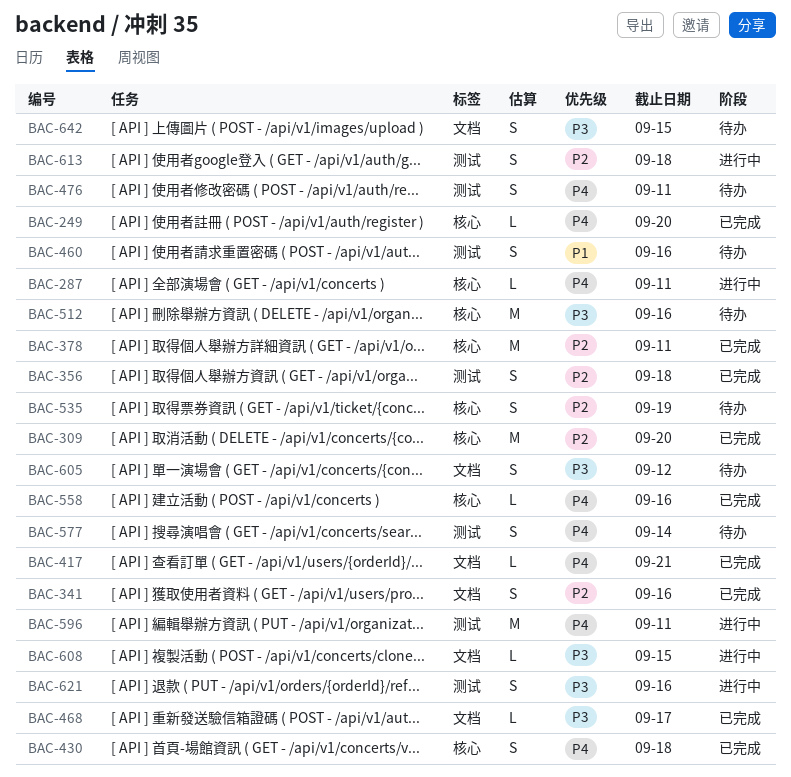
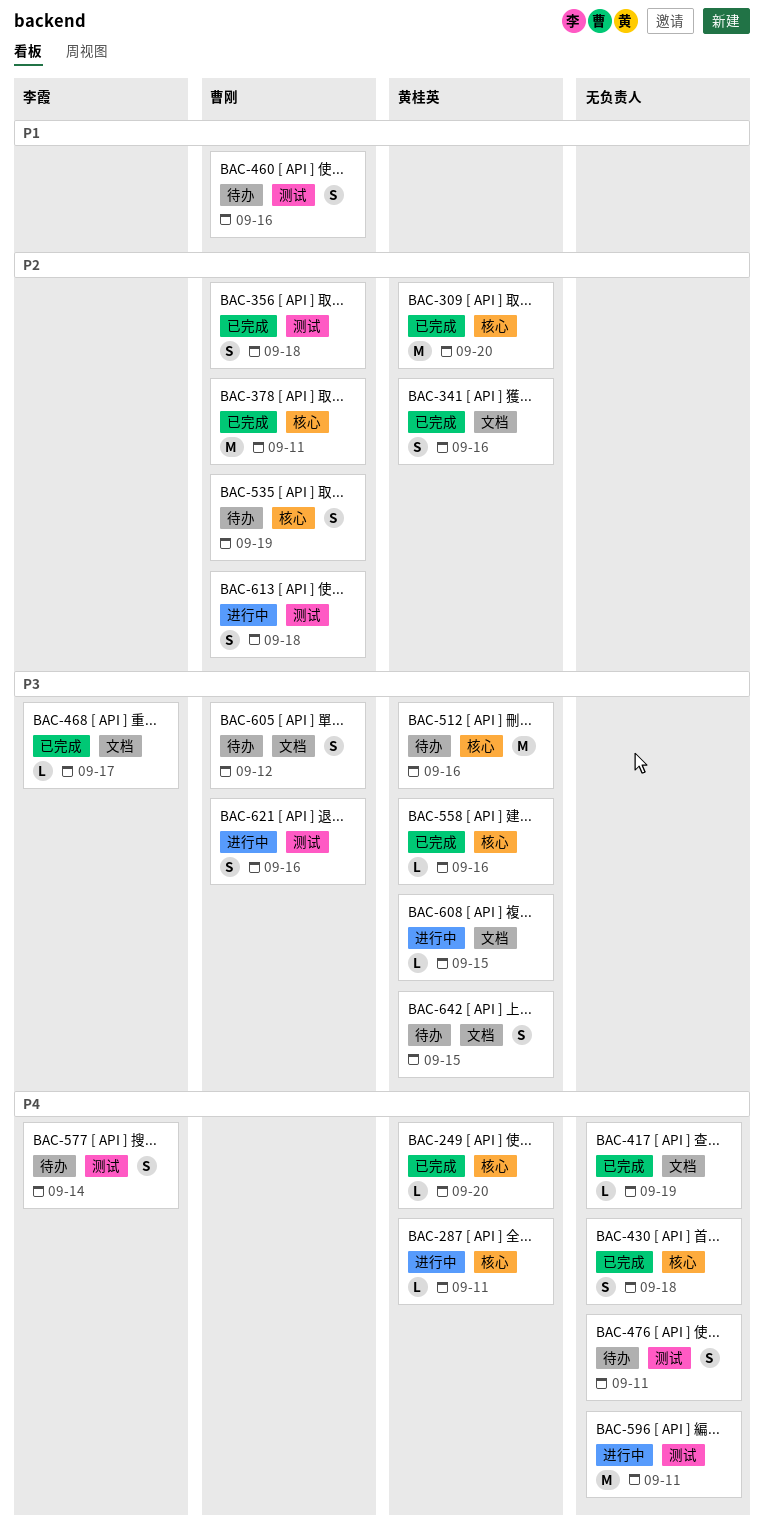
BAC-417, due: Sep 21 -> Sep 19
BAC-558, priority: P4 -> P3

